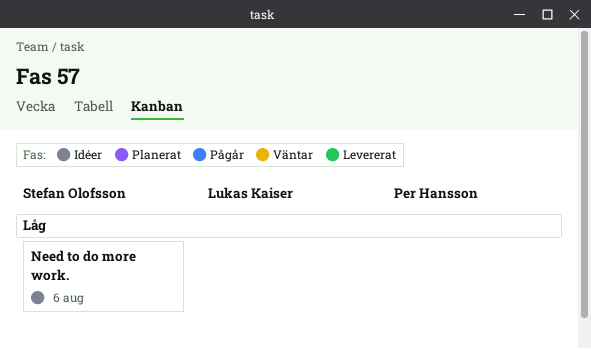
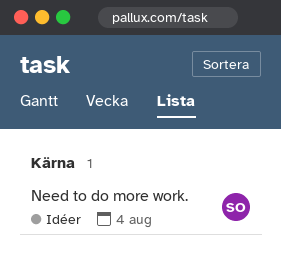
Need to do more work., day: Aug 6 -> Aug 4

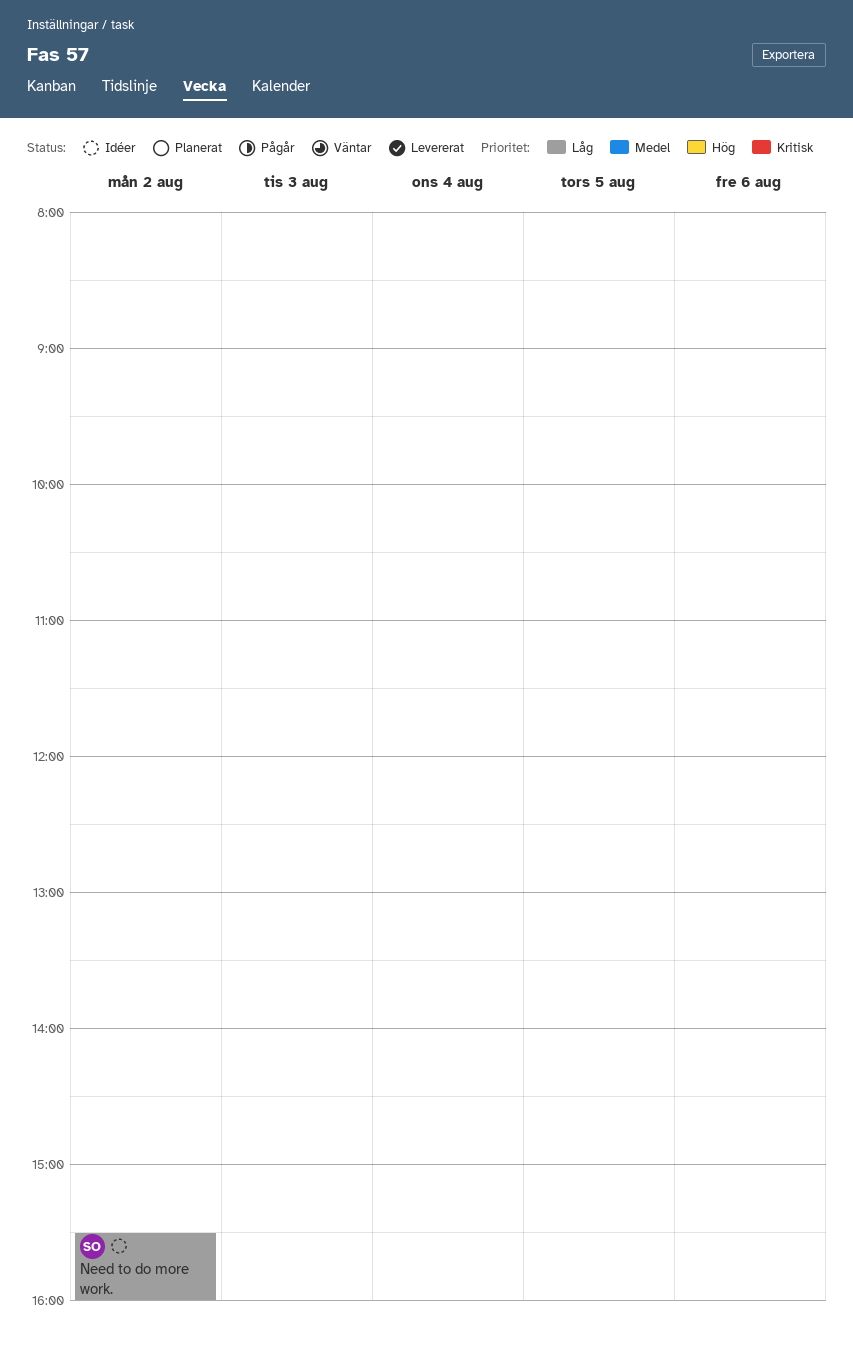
Need to do more work., day: Aug 4 -> Aug 2

